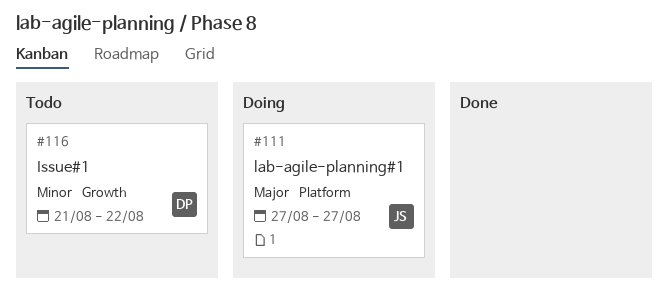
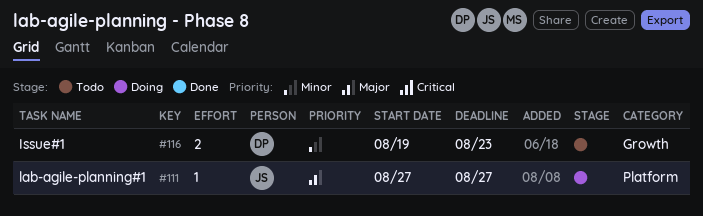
#116, start: Aug 21 -> Aug 19
#116, due: Aug 22 -> Aug 23

